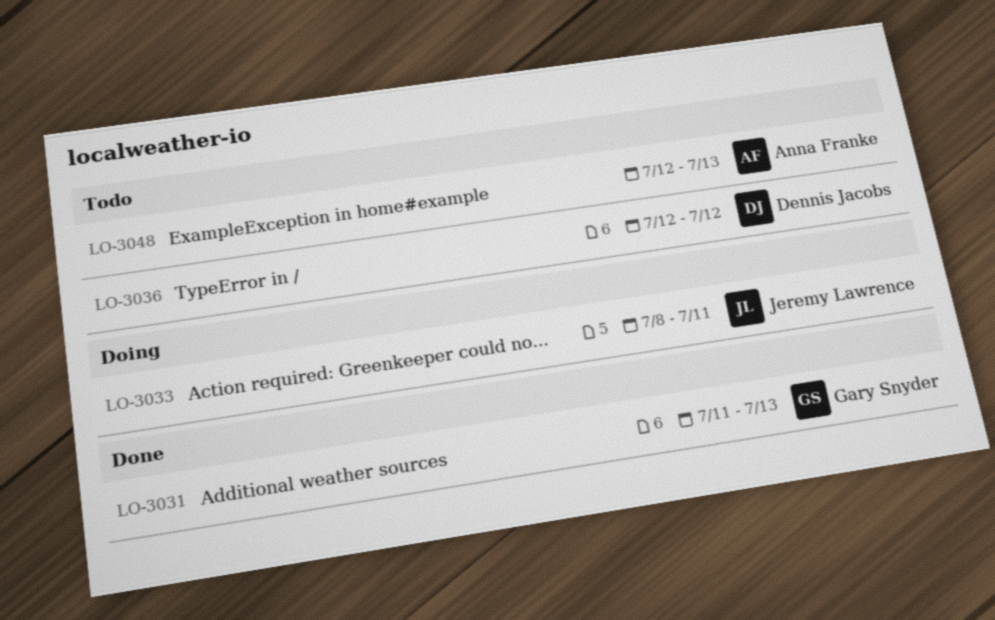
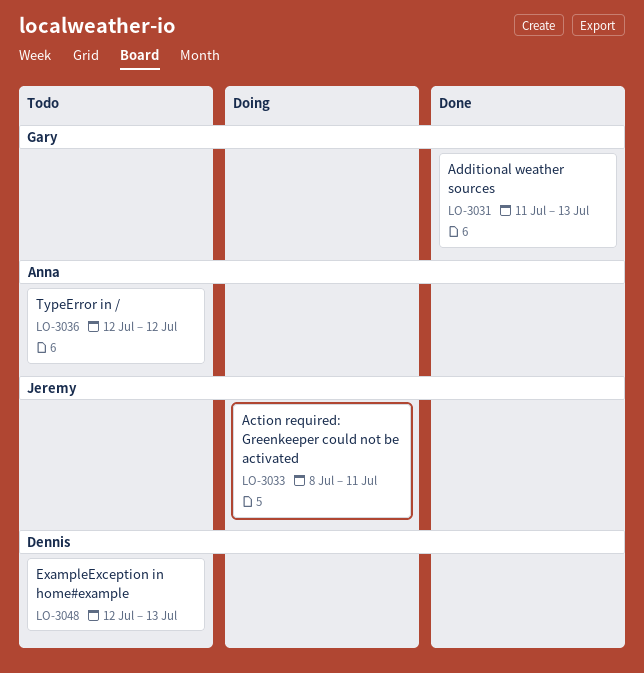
LO-3036, owner: Dennis Jacobs -> Anna Franke
LO-3048, owner: Anna Franke -> Dennis Jacobs

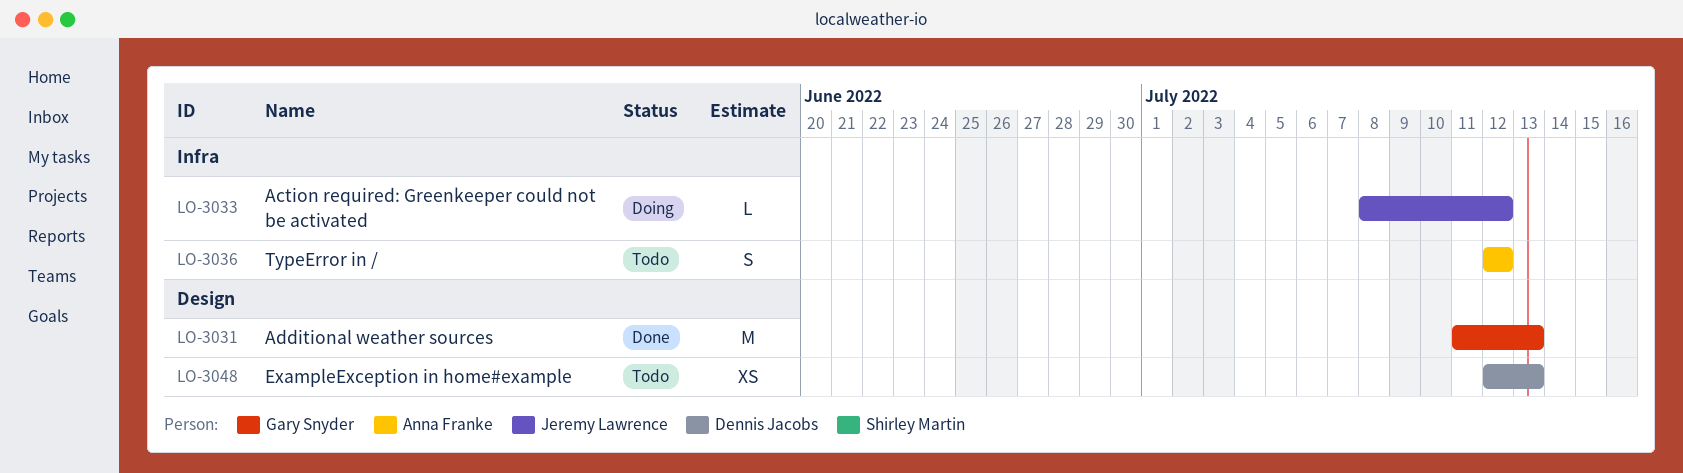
LO-3033, due: Jul 11 -> Jul 12

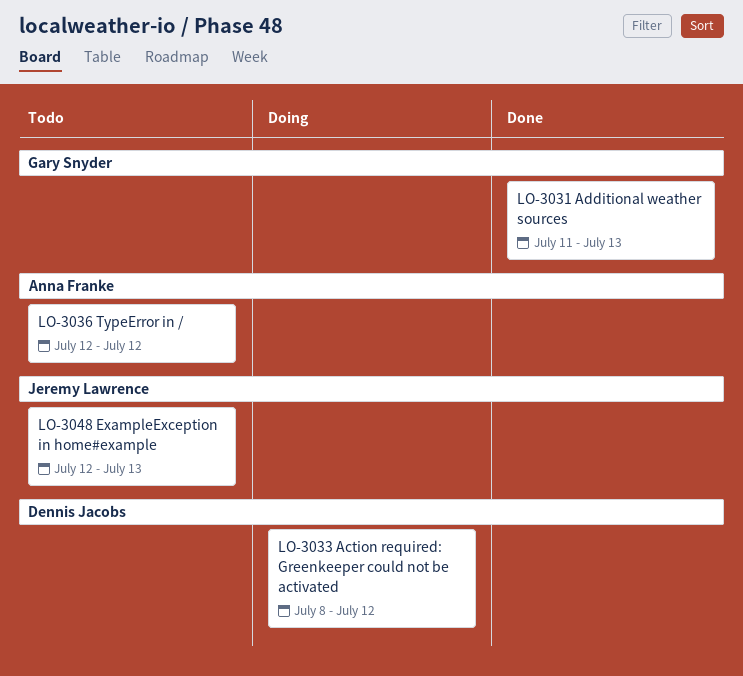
LO-3033, owner: Jeremy Lawrence -> Dennis Jacobs
LO-3048, owner: Dennis Jacobs -> Jeremy Lawrence

